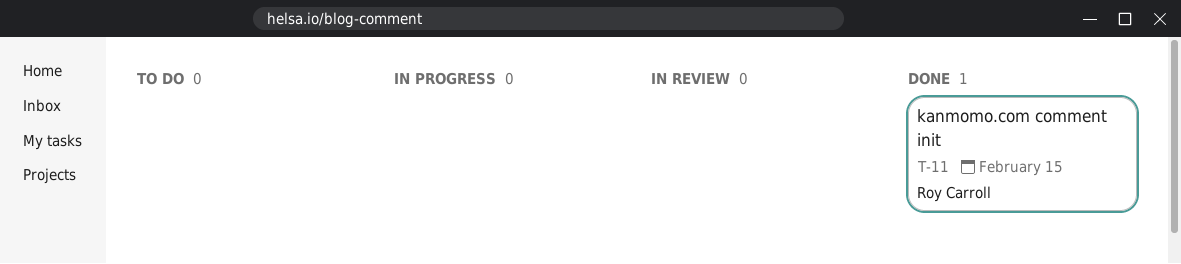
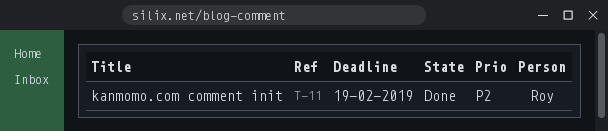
T-11, due: Feb 15 -> Feb 19

